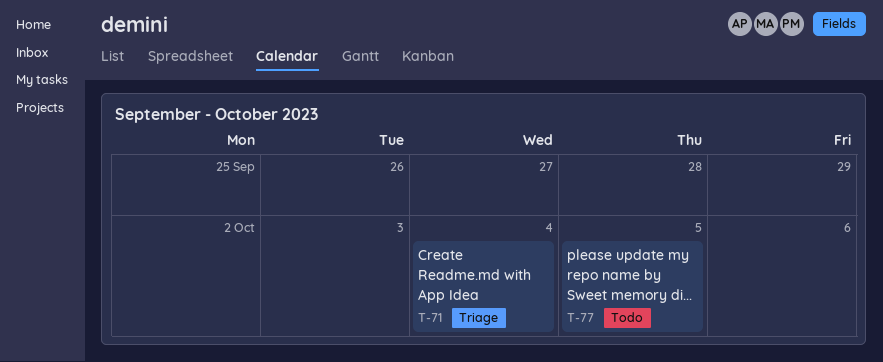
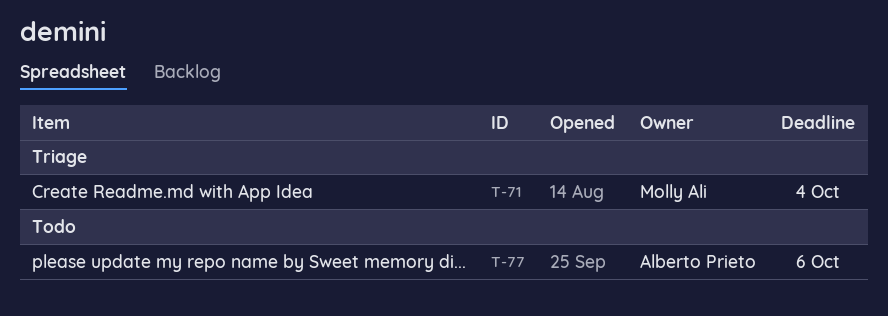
T-77, due: Oct 5 -> Oct 6

